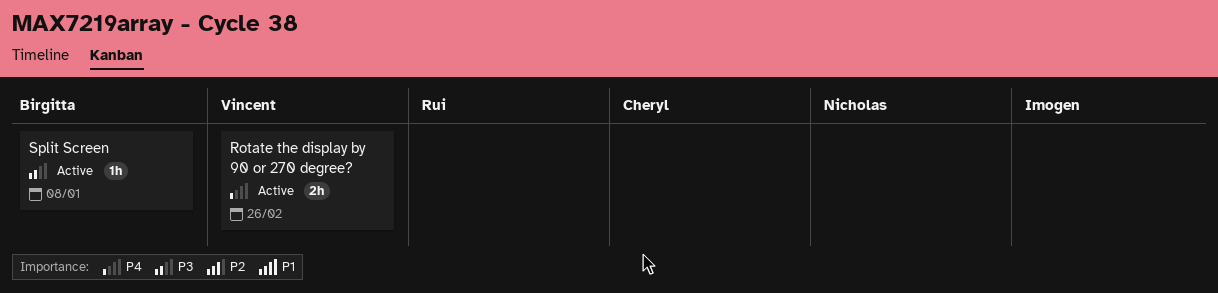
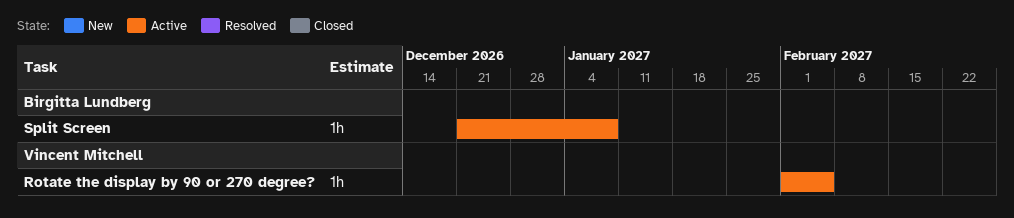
Rotate the display by 90 or 270 degree?, estimate: 2h -> 1h
Rotate the display by 90 or 270 degree?, due: Feb 26 -> Feb 5

